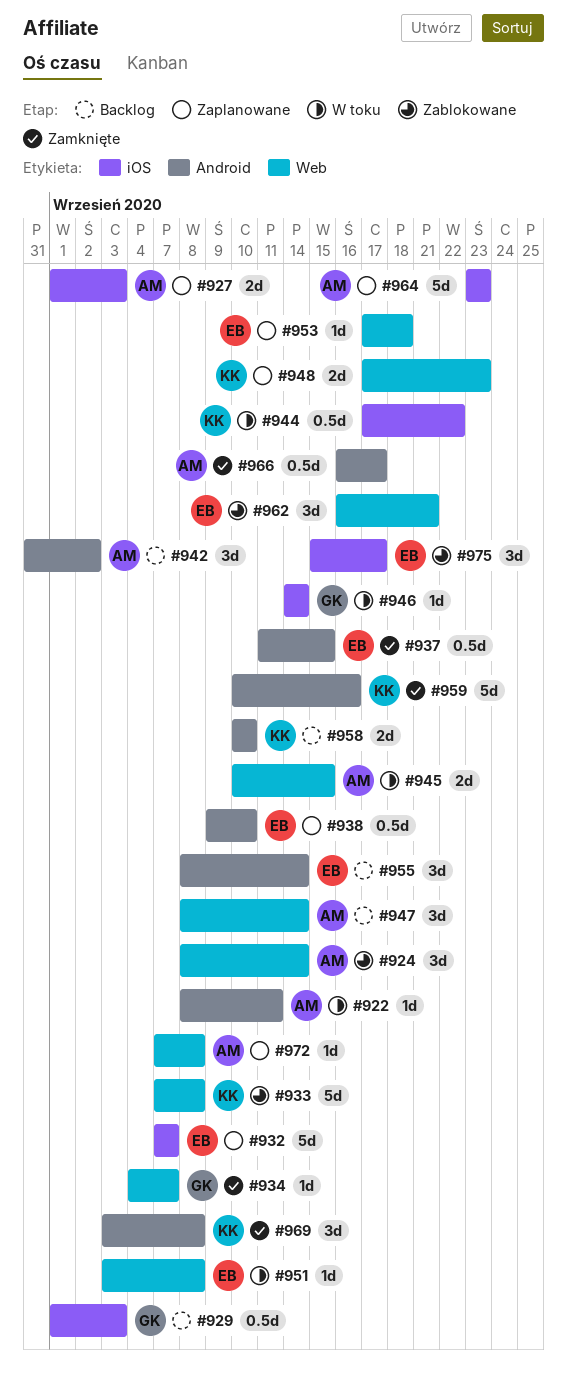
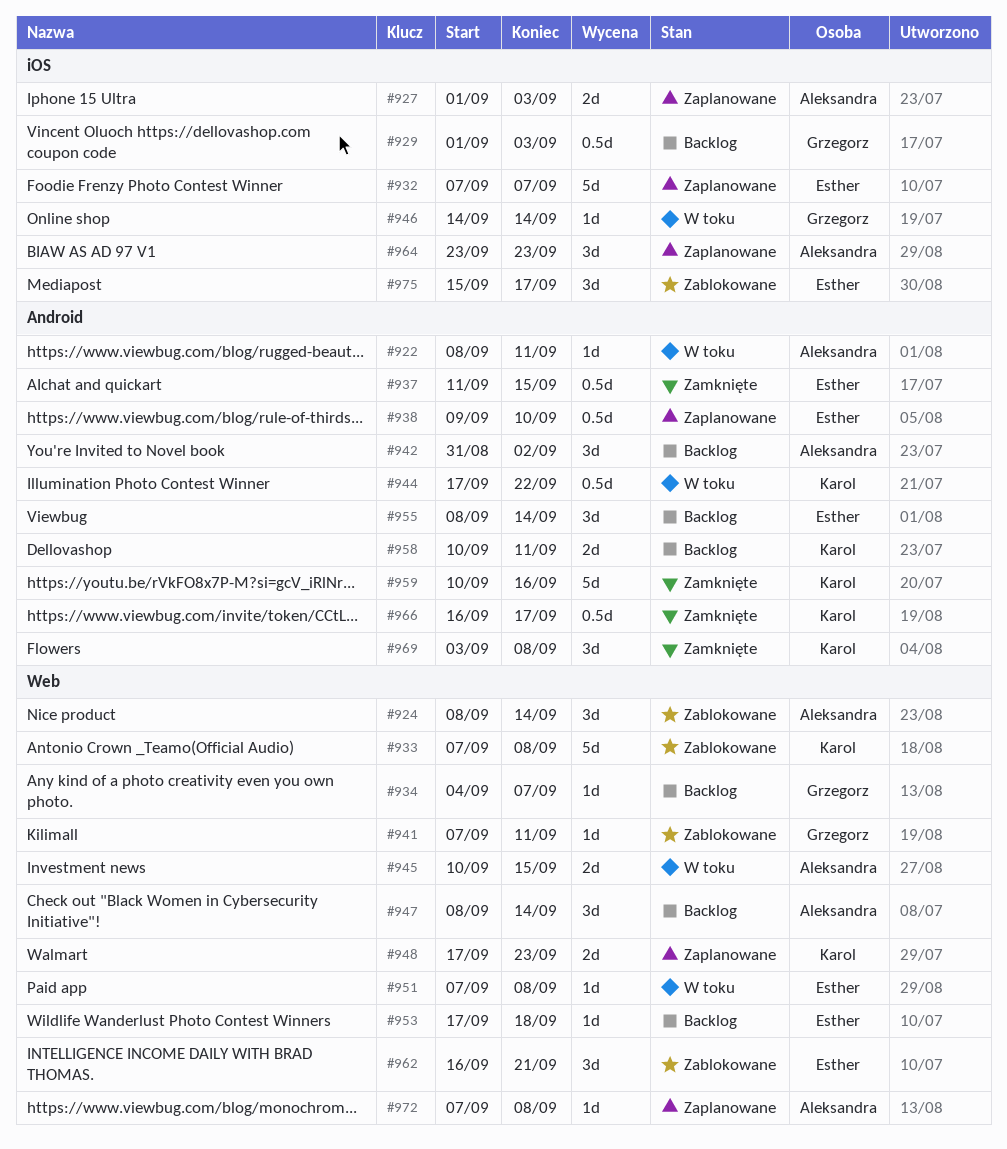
#934, status: Zamknięte -> Backlog
#941: none -> present
#944, label: iOS -> Android
#951, start: Sep 3 -> Sep 7
#953, status: Zaplanowane -> Backlog
#958, due: Sep 10 -> Sep 11
#964, estimate: 5d -> 3d
#966, owner: Aleksandra -> Karol

